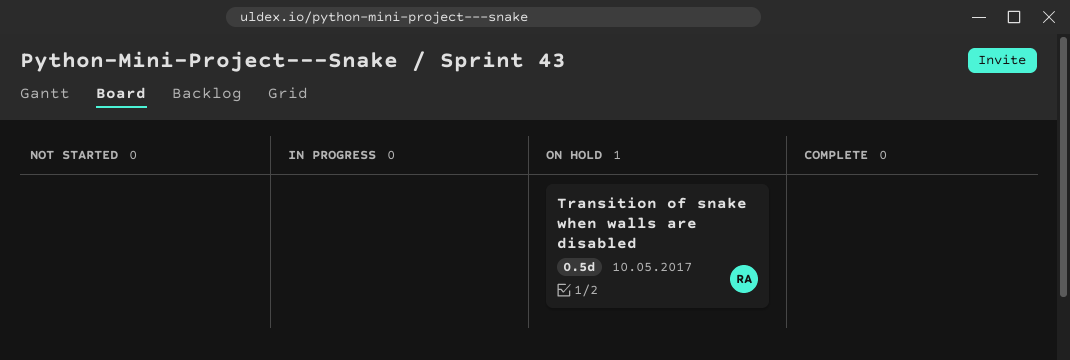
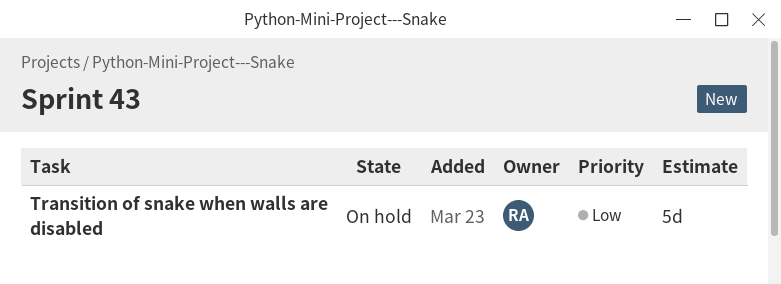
Transition of snake when walls are disabled, estimate: 0.5d -> 5d

